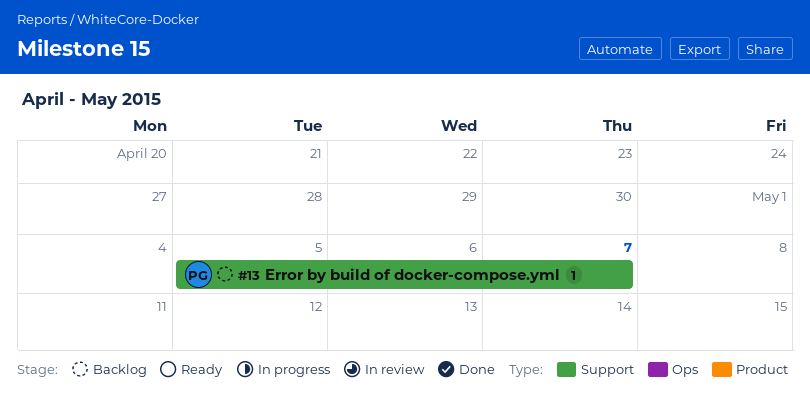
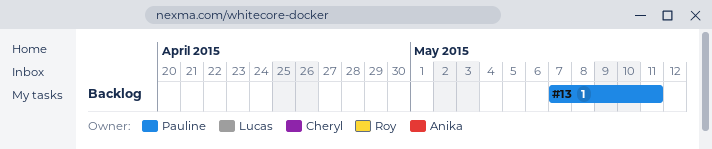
#13, start: May 5 -> May 7
#13, due: May 7 -> May 11

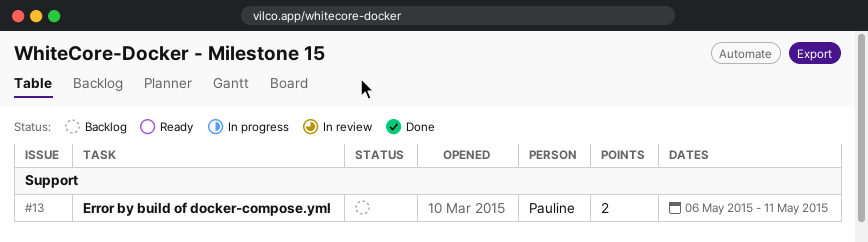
#13, estimate: 1 -> 2
#13, start: May 7 -> May 6

